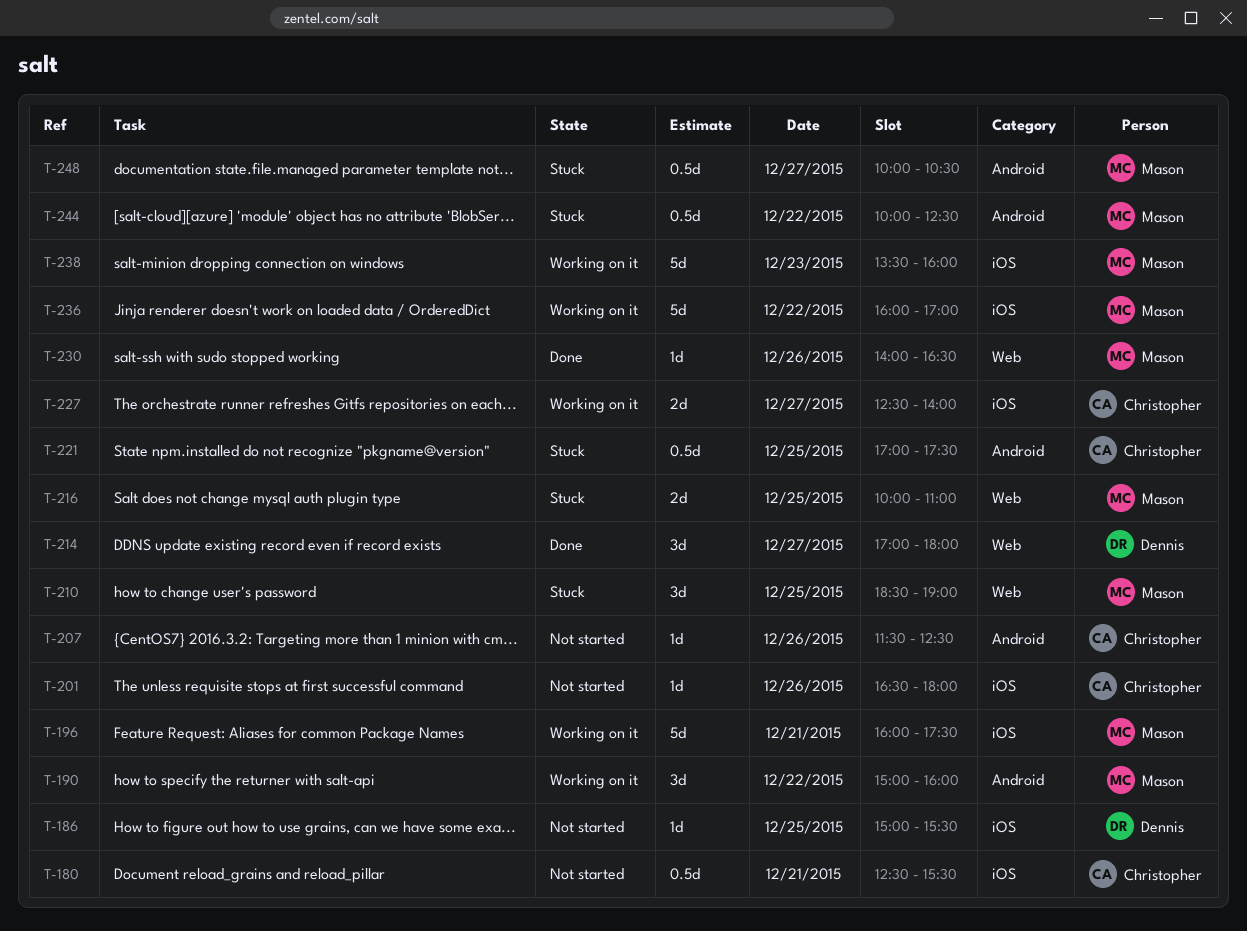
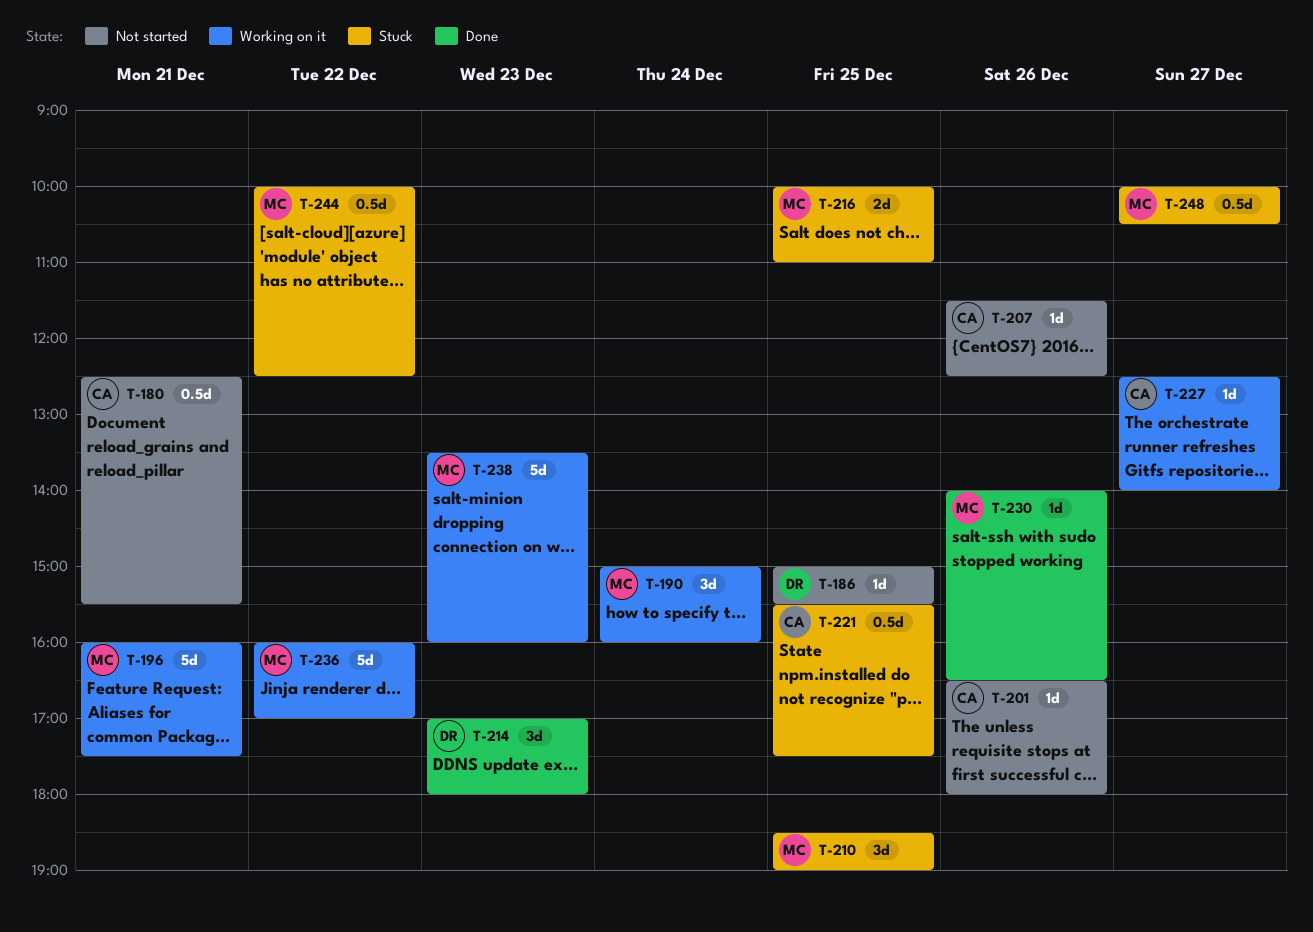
T-190, day: Dec 22 -> Dec 24
T-214, day: Dec 27 -> Dec 23
T-221, begins: 17:00 -> 15:30
T-227, estimate: 2d -> 1d

